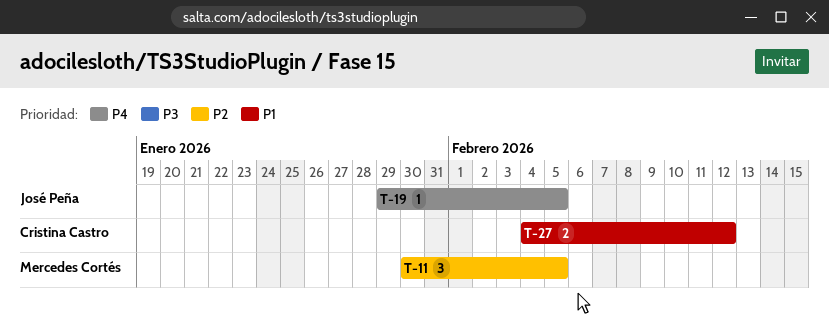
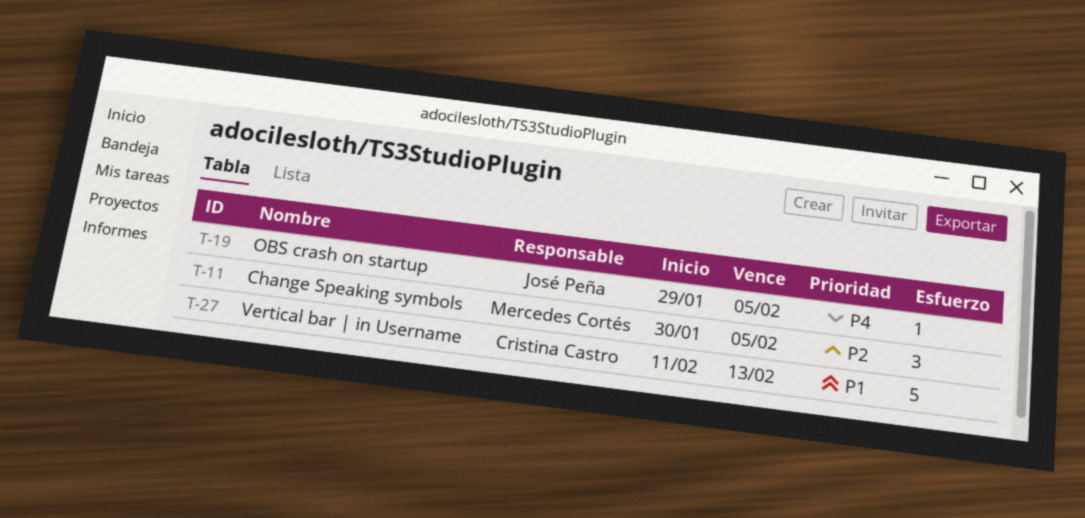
T-27, estimate: 2 -> 5
T-27, start: Feb 4 -> Feb 11
T-27, due: Feb 12 -> Feb 13

